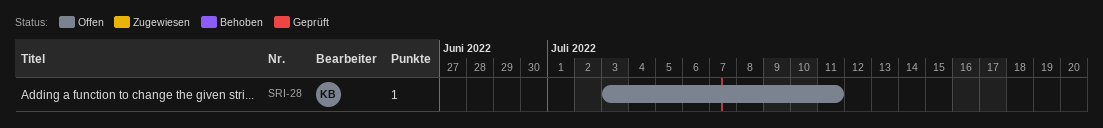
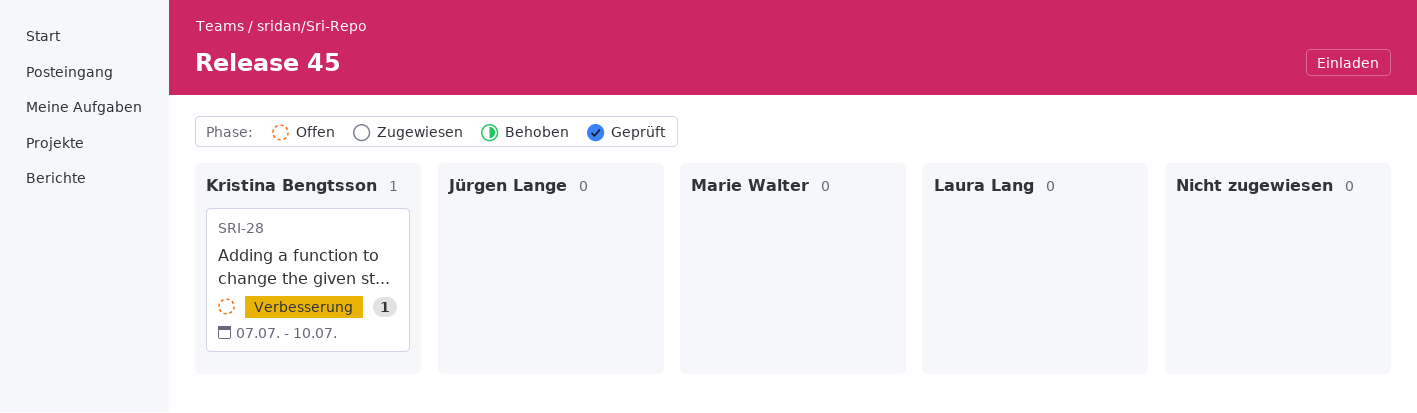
SRI-28, start: Jul 3 -> Jul 7
SRI-28, due: Jul 11 -> Jul 10

